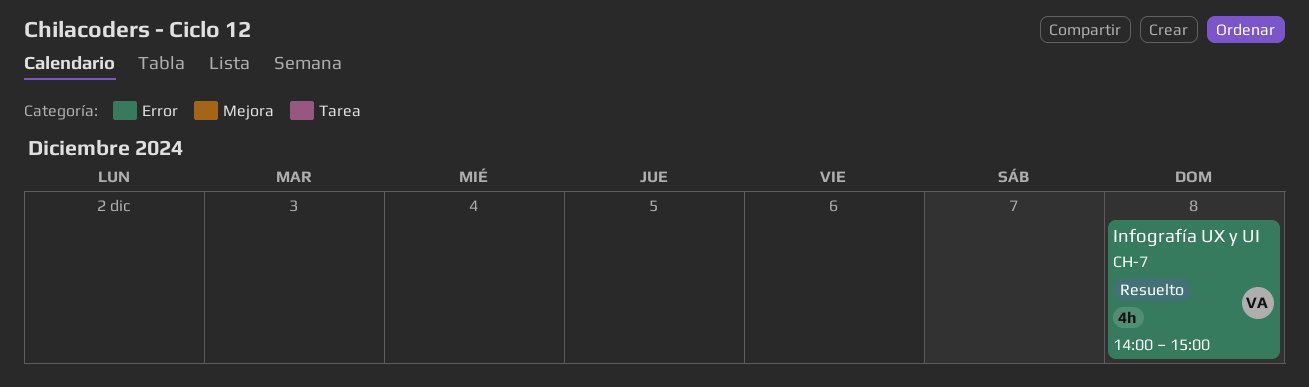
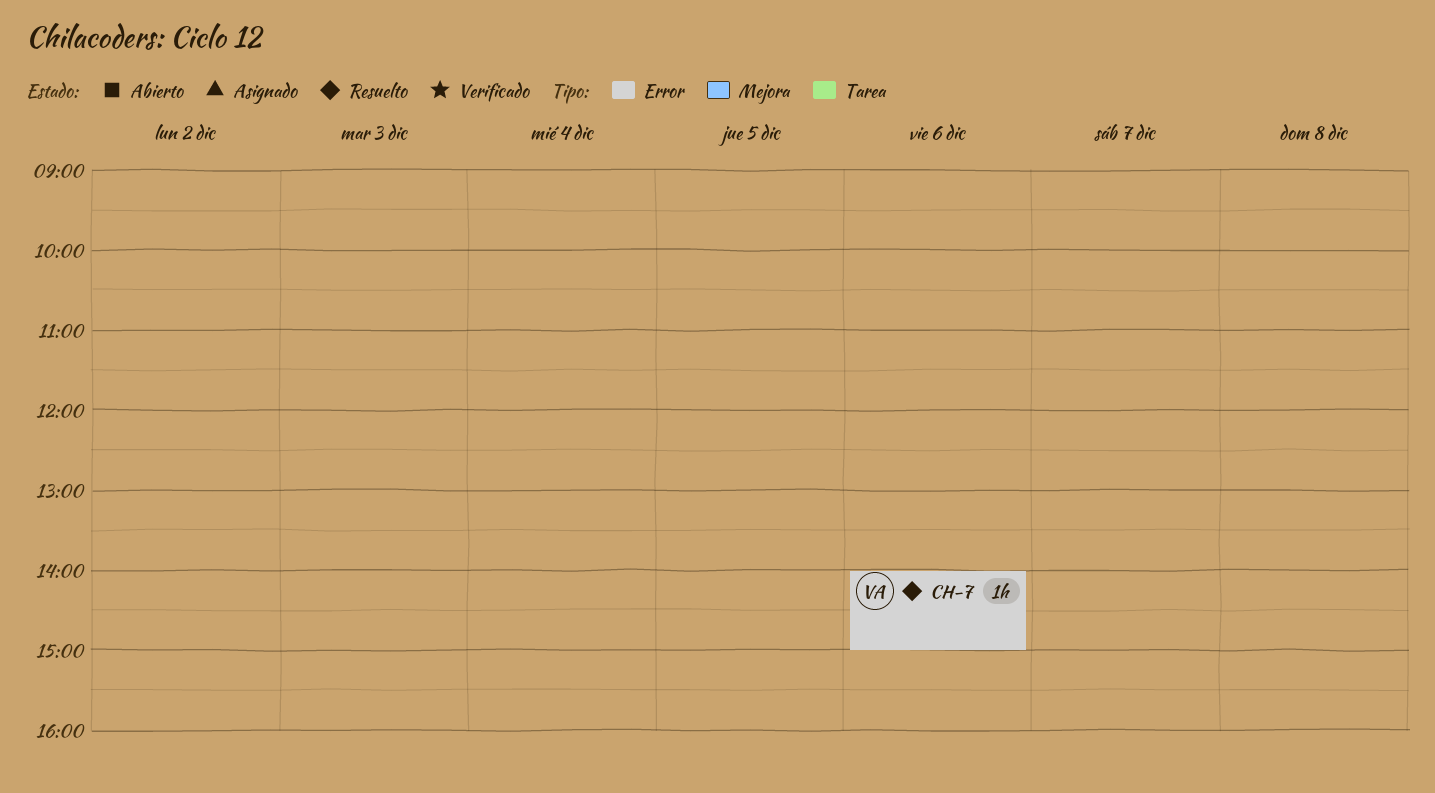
CH-7, estimate: 4h -> 1h
CH-7, day: Dec 8 -> Dec 6

